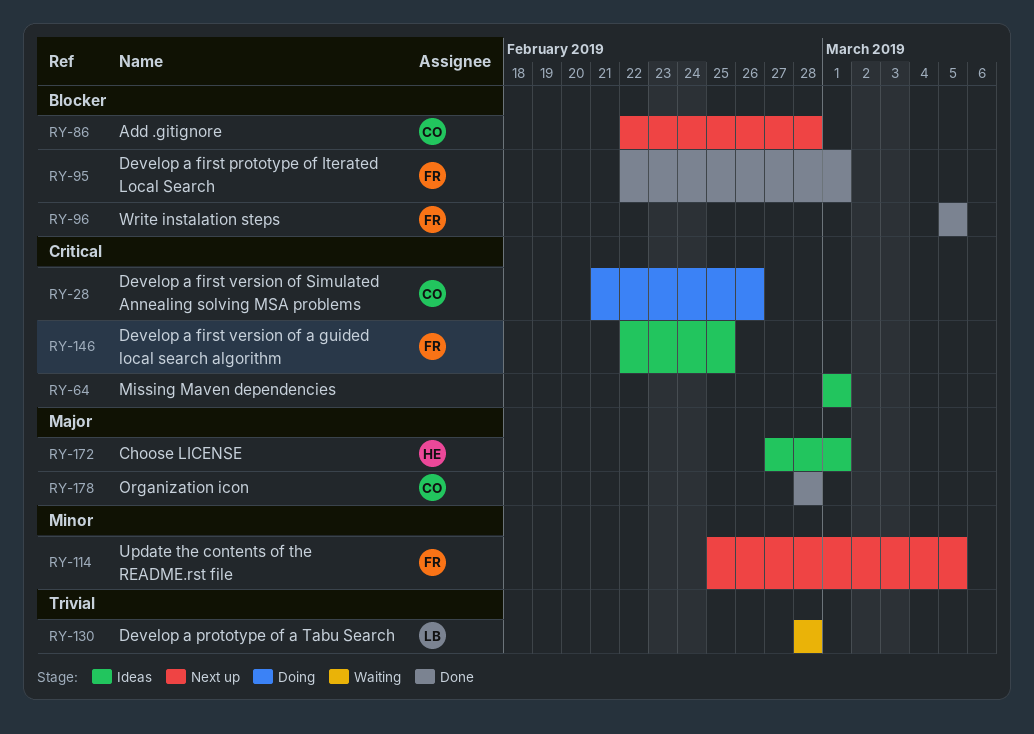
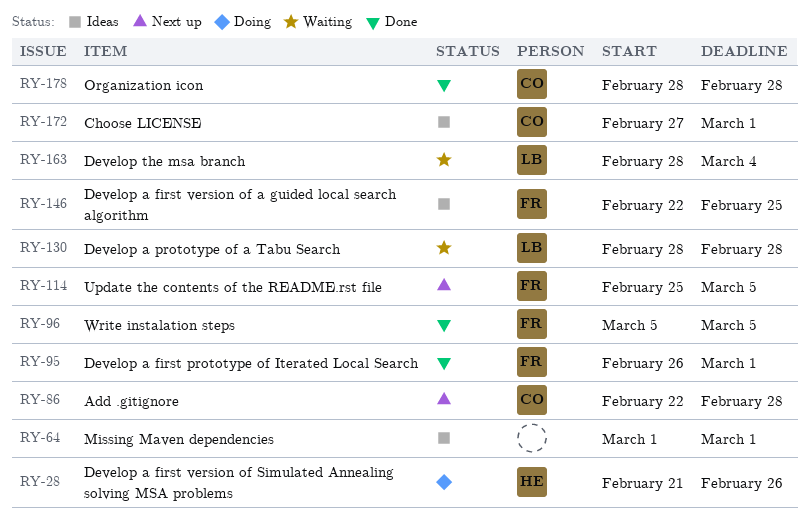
RY-28, owner: CO -> HE
RY-95, start: Feb 22 -> Feb 26
RY-163: none -> present
RY-172, owner: HE -> CO

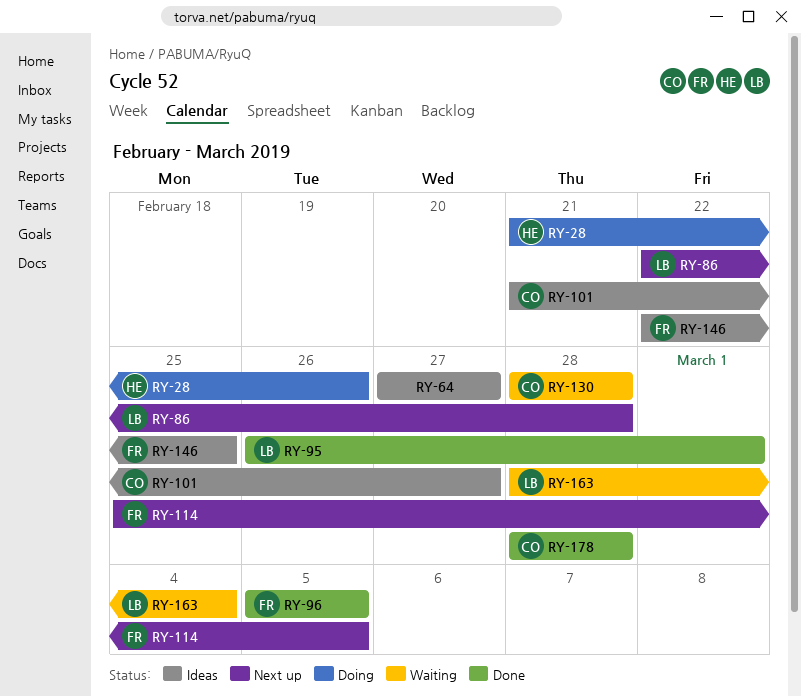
RY-64, start: Mar 1 -> Feb 27
RY-64, due: Mar 1 -> Feb 27
RY-86, owner: CO -> LB
RY-95, owner: FR -> LB
RY-101: none -> present
RY-130, owner: LB -> CO
RY-172: present -> none

